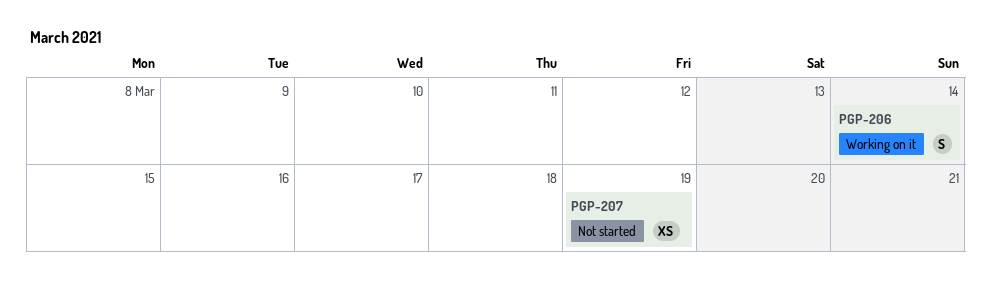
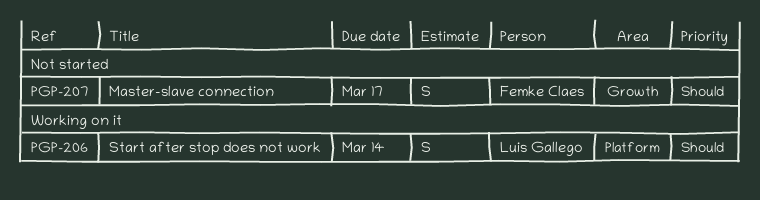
PGP-207, estimate: XS -> S
PGP-207, due: Mar 19 -> Mar 17

